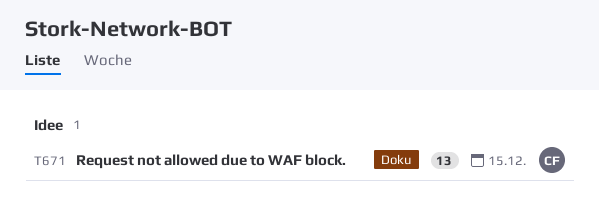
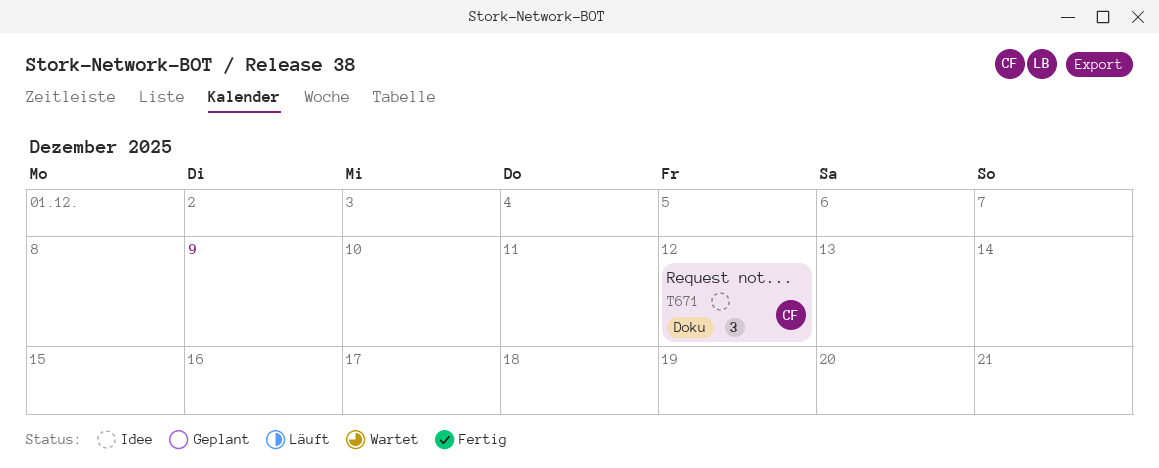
T671, estimate: 13 -> 3
T671, due: Dec 15 -> Dec 12

